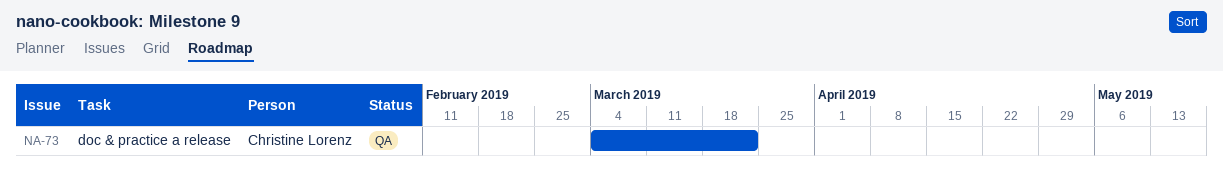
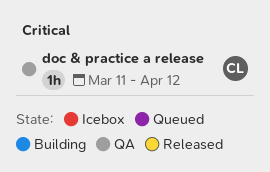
doc & practice a release, start: Mar 4 -> Mar 11
doc & practice a release, due: Mar 22 -> Apr 12

